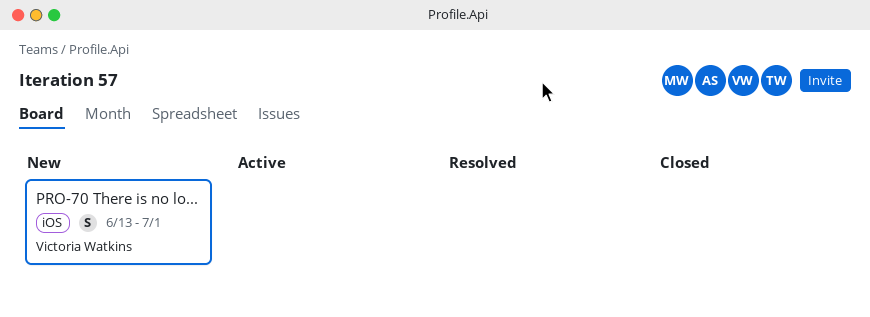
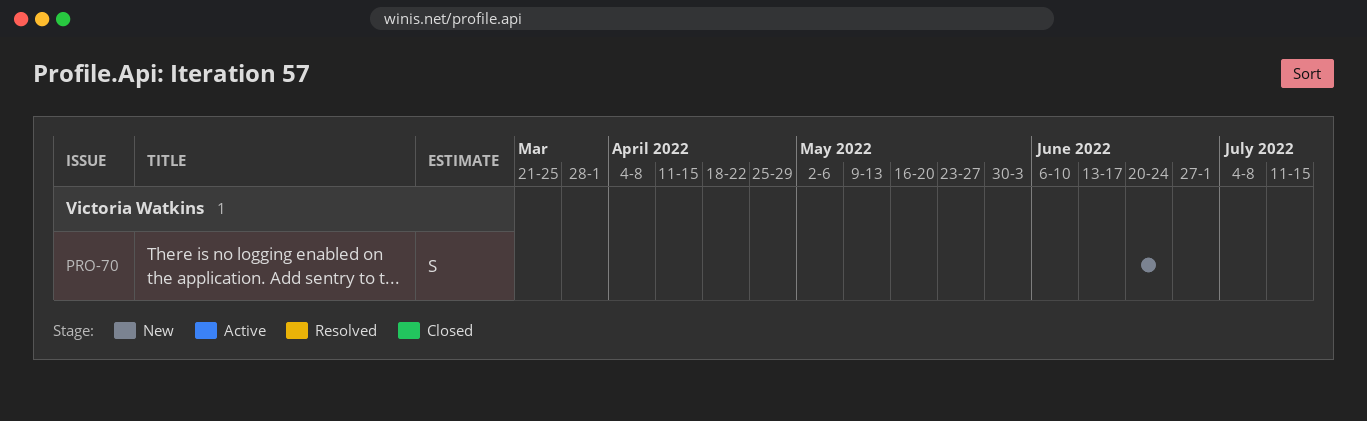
PRO-70, start: Jun 13 -> Jun 20
PRO-70, due: Jul 1 -> Jun 24

